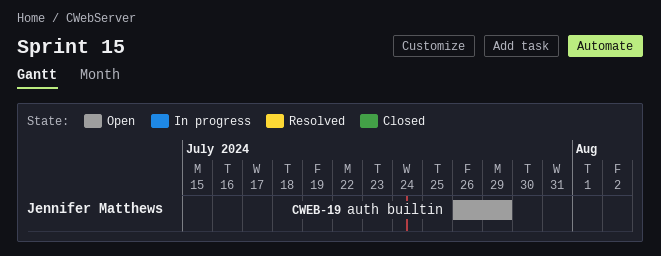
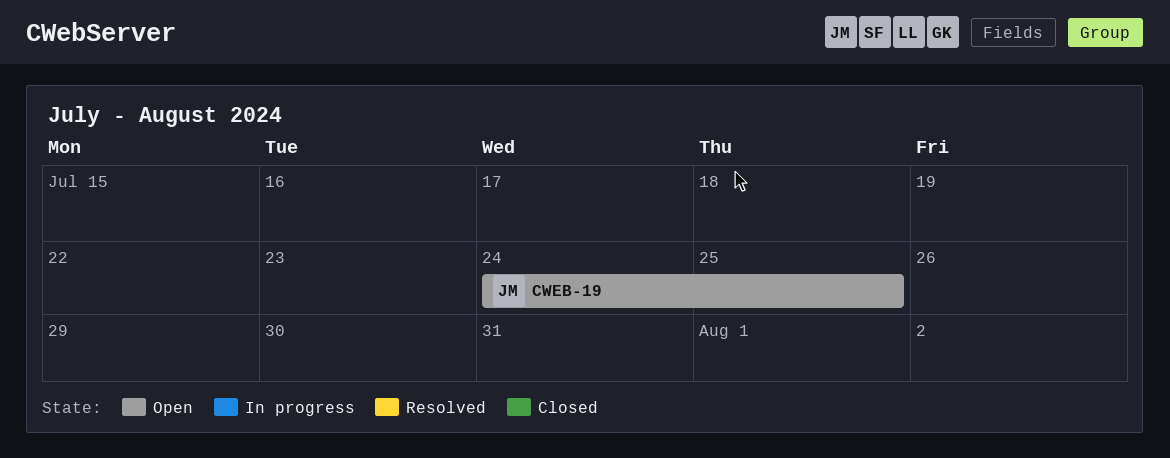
CWEB-19, start: Jul 26 -> Jul 24
CWEB-19, due: Jul 29 -> Jul 25

